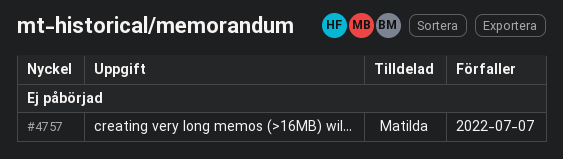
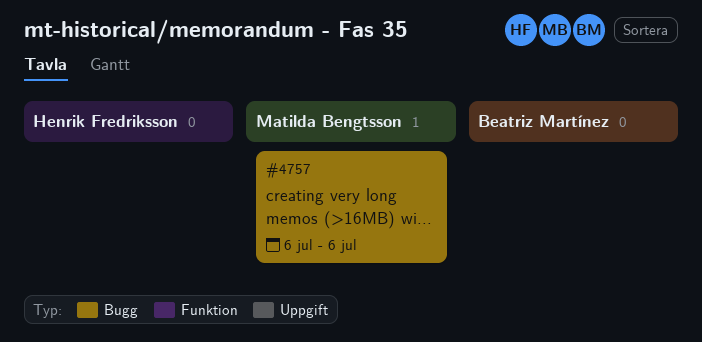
#4757, due: Jul 7 -> Jul 6

